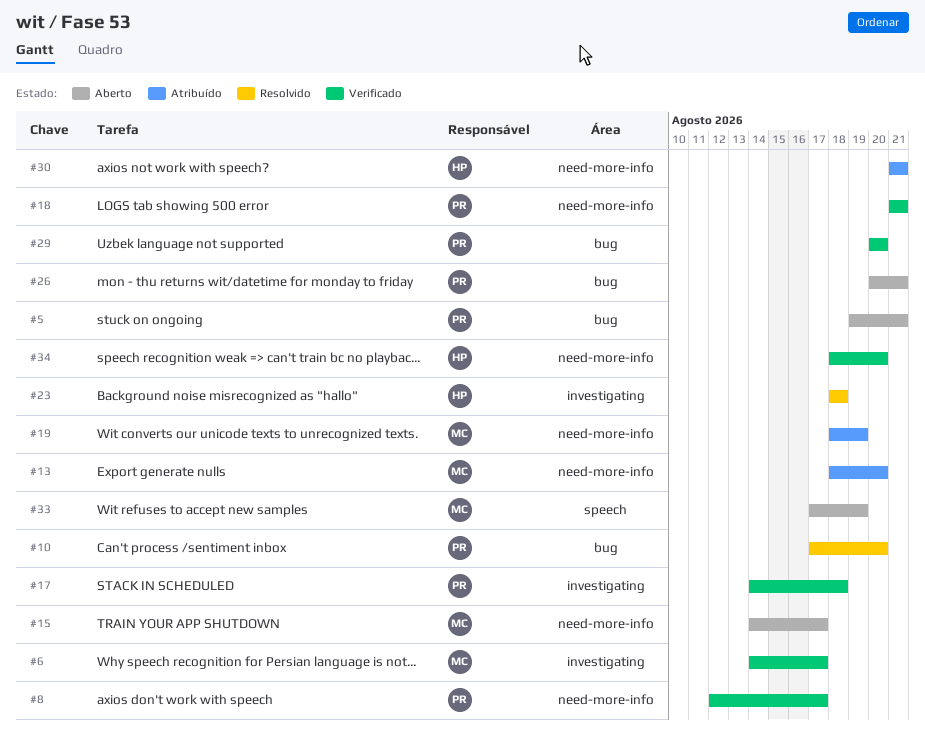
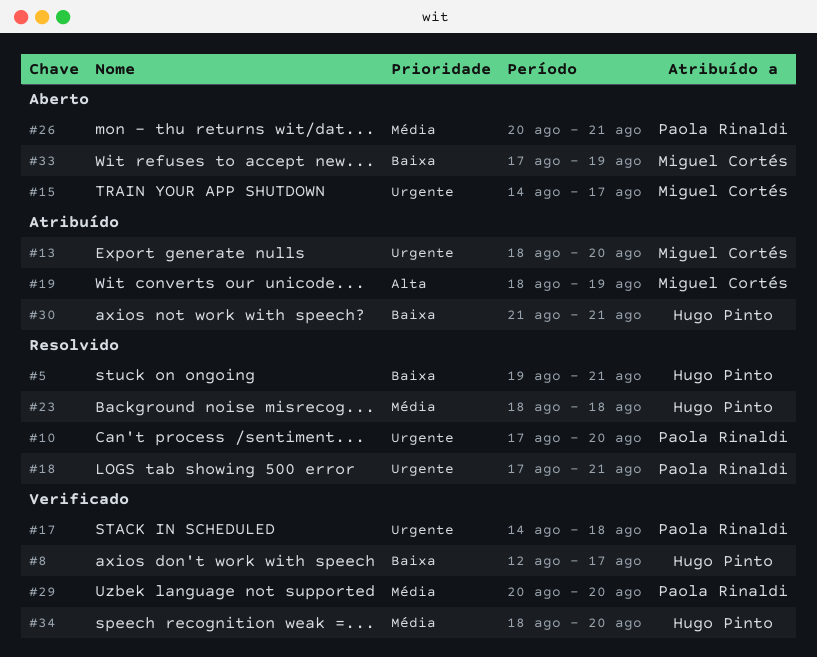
#5, status: Aberto -> Resolvido
#5, owner: Paola Rinaldi -> Hugo Pinto
#6: present -> none
#8, owner: Paola Rinaldi -> Hugo Pinto
#18, status: Verificado -> Resolvido
#18, start: Aug 21 -> Aug 17

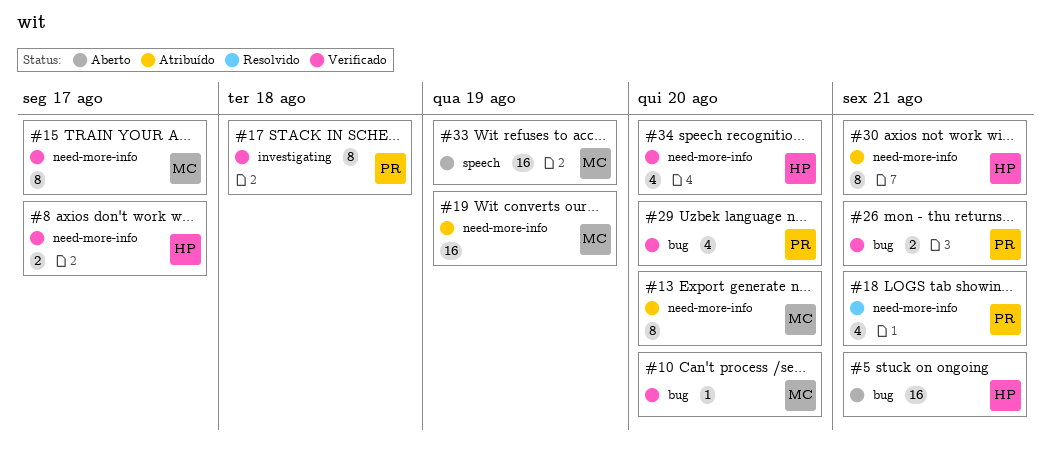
#5, status: Resolvido -> Aberto
#10, status: Resolvido -> Verificado
#10, owner: Paola Rinaldi -> Miguel Cortés
#15, status: Aberto -> Verificado
#23: present -> none
#26, status: Aberto -> Verificado

